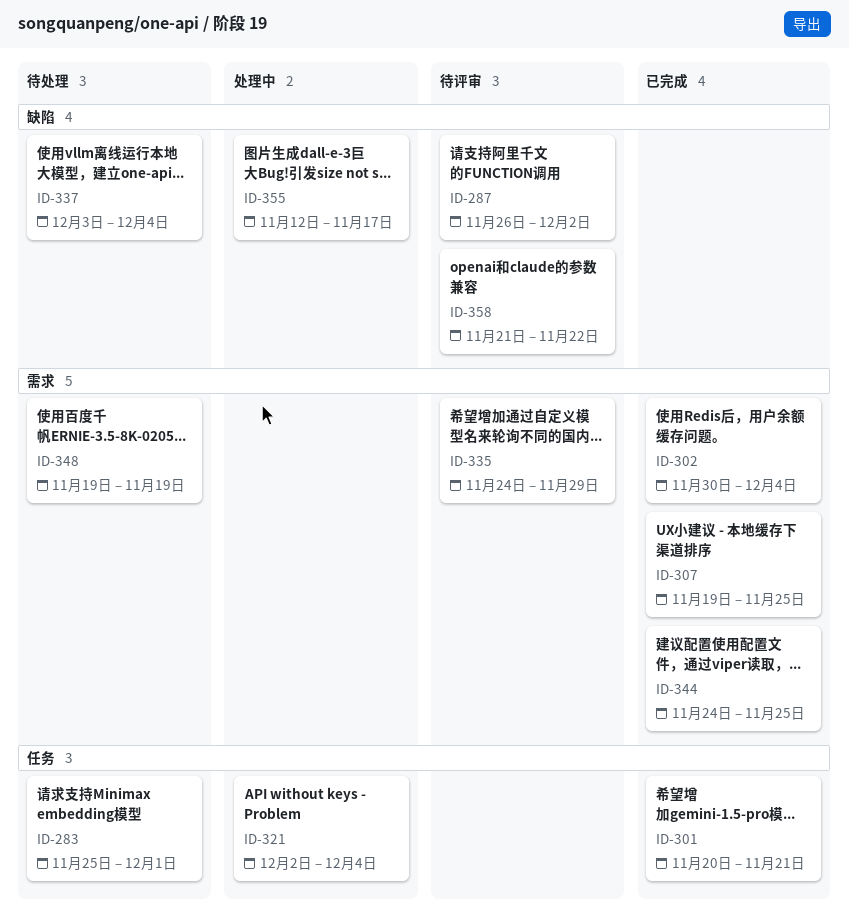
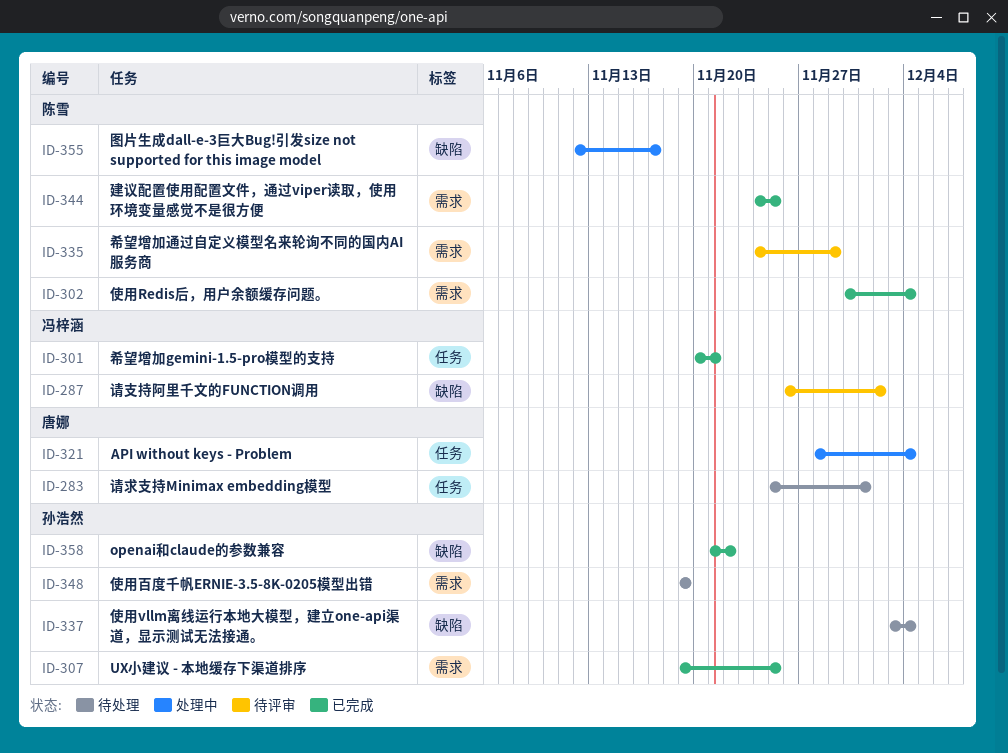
ID-321, start: Dec 2 -> Nov 28
ID-358, status: 待评审 -> 已完成

